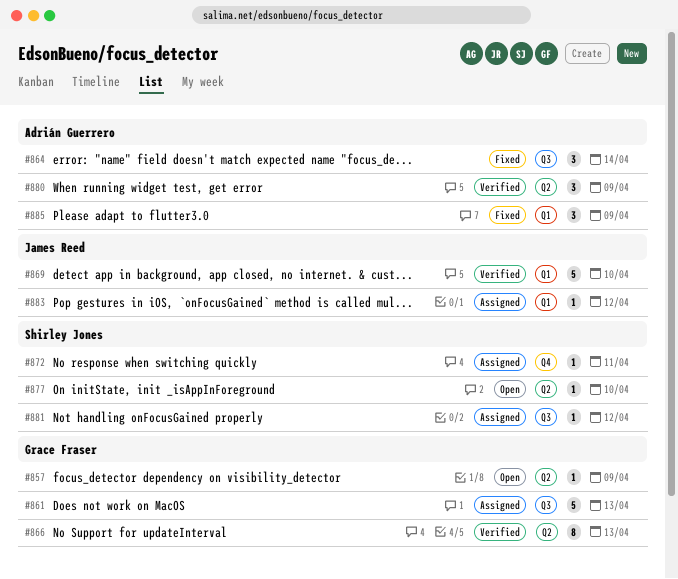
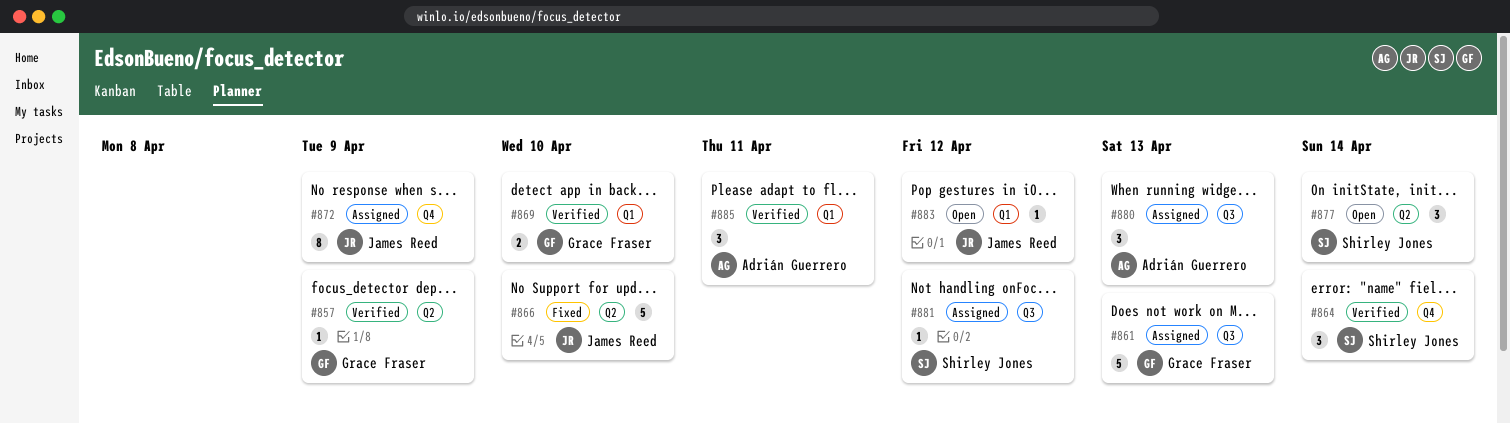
#857, status: Open -> Verified
#864, status: Fixed -> Verified
#864, owner: Adrián Guerrero -> Shirley Jones
#864, label: Q3 -> Q4
#866, status: Verified -> Fixed
#866, owner: Grace Fraser -> James Reed
#866, estimate: 8 -> 5
#866, due: Apr 13 -> Apr 10
#869, owner: James Reed -> Grace Fraser
#869, estimate: 5 -> 2
#872, owner: Shirley Jones -> James Reed
#872, estimate: 1 -> 8
#872, due: Apr 11 -> Apr 9
#877, estimate: 1 -> 3
#877, due: Apr 10 -> Apr 14
#880, status: Verified -> Assigned
#880, label: Q2 -> Q3
#880, due: Apr 9 -> Apr 13
#883, status: Assigned -> Open
#885, status: Fixed -> Verified
#885, due: Apr 9 -> Apr 11

